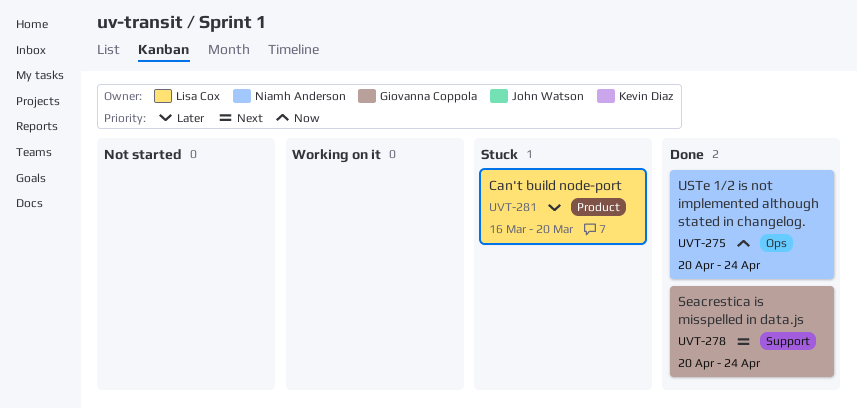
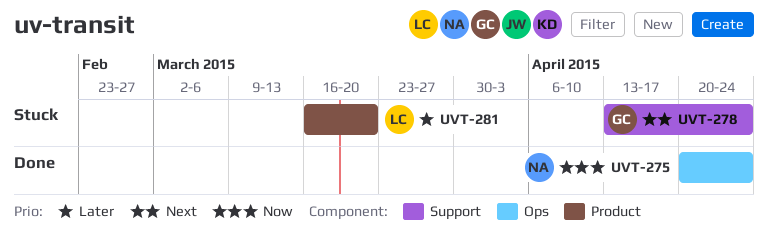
UVT-278, status: Done -> Stuck
UVT-278, start: Apr 20 -> Apr 13

